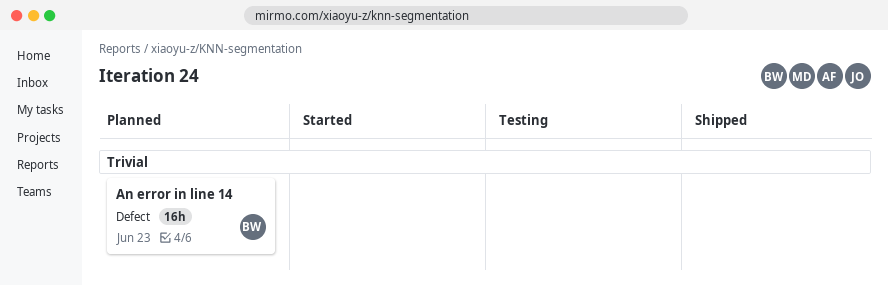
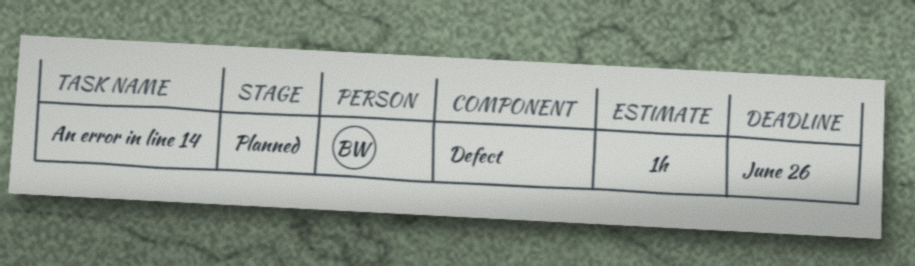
An error in line 14, estimate: 16h -> 1h
An error in line 14, due: Jun 23 -> Jun 26

